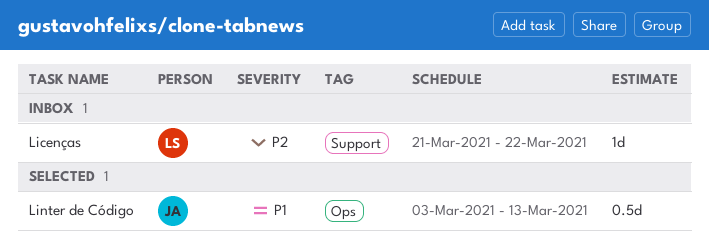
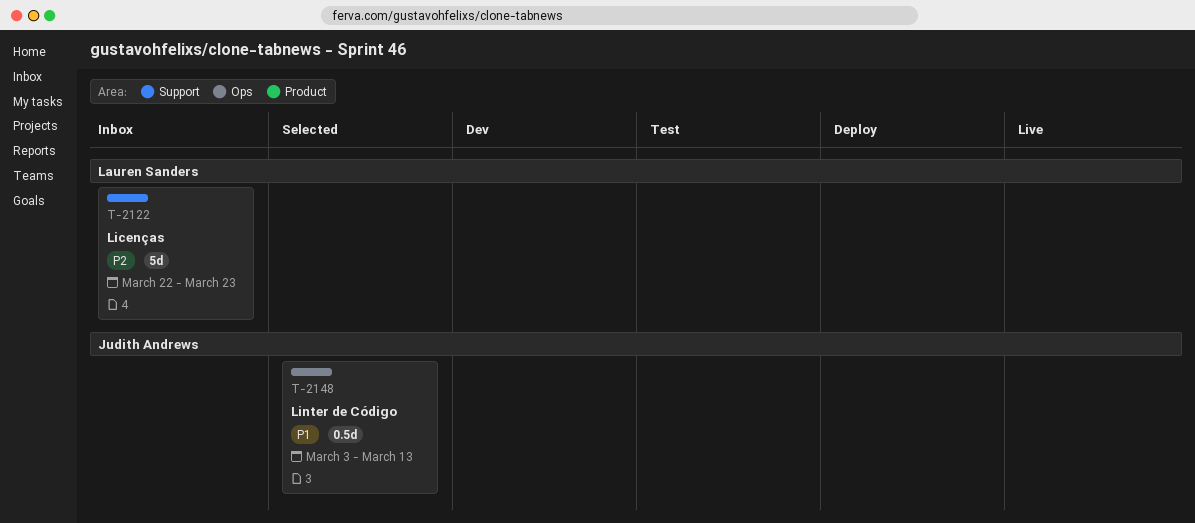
Licenças, estimate: 1d -> 5d
Licenças, start: Mar 21 -> Mar 22
Licenças, due: Mar 22 -> Mar 23

